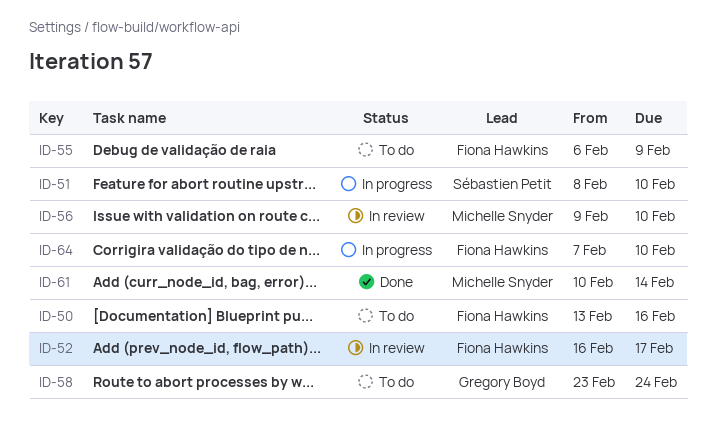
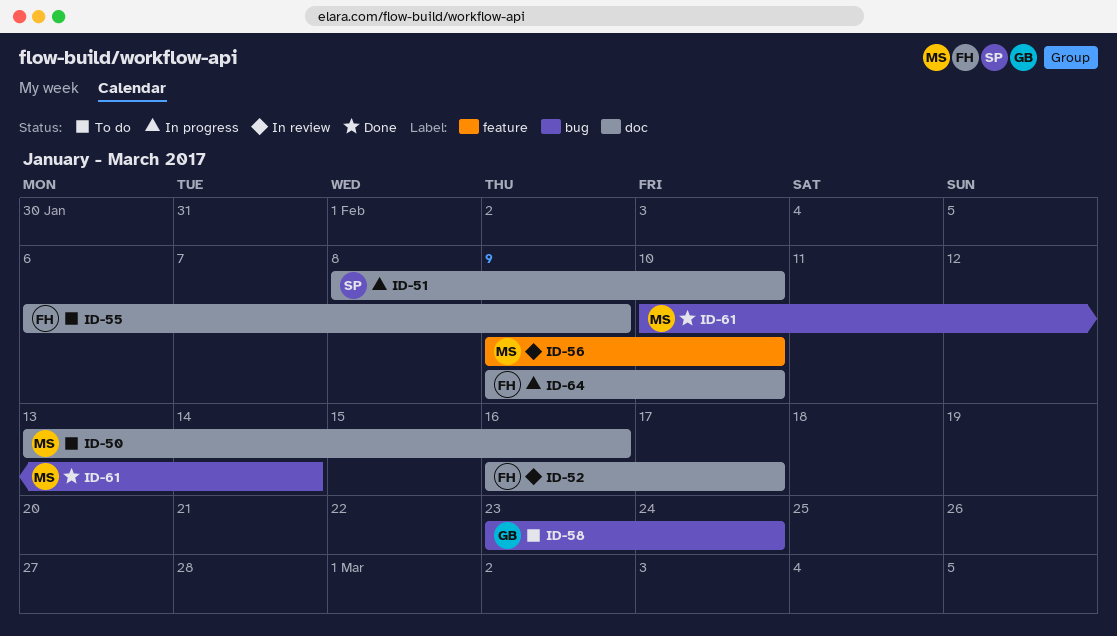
ID-50, owner: Fiona Hawkins -> Michelle Snyder
ID-64, start: Feb 7 -> Feb 9

